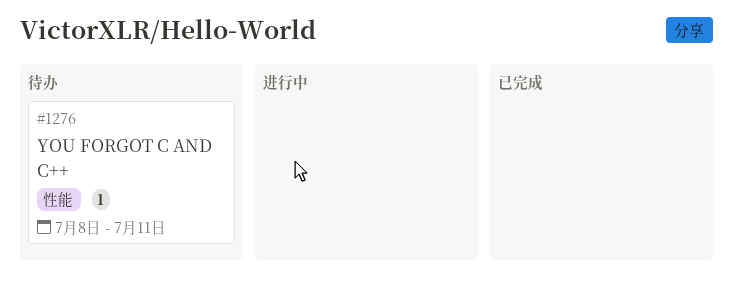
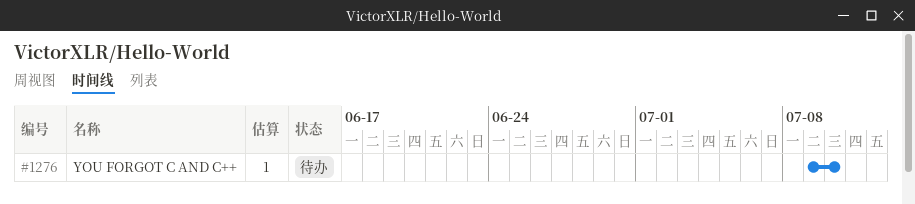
#1276, start: Jul 8 -> Jul 9
#1276, due: Jul 11 -> Jul 10

